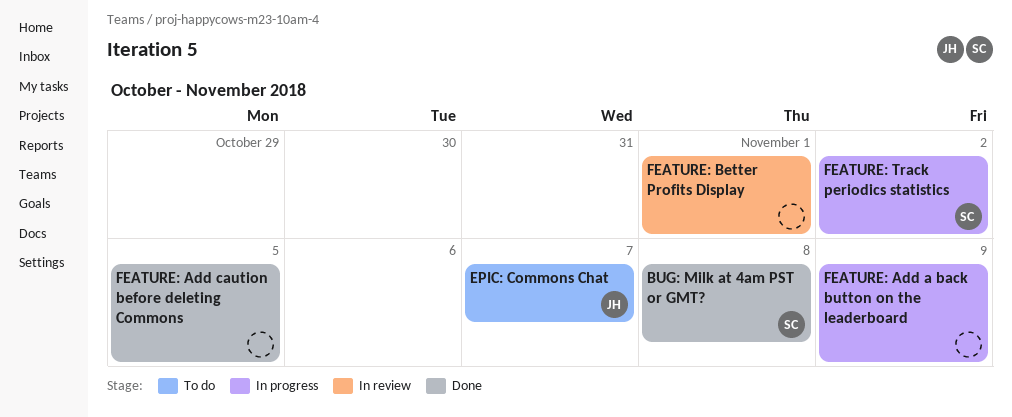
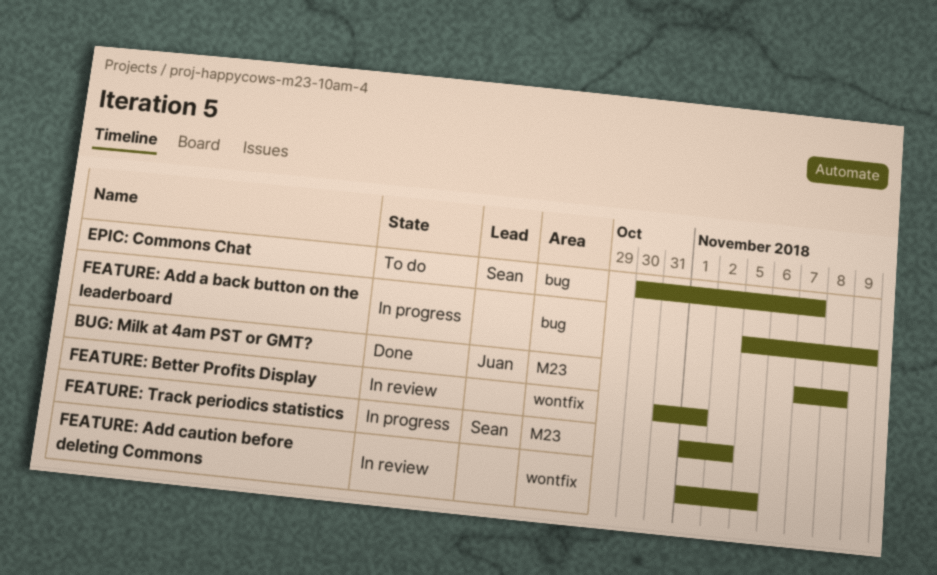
BUG: Milk at 4am PST or GMT?, owner: Sean -> Juan
EPIC: Commons Chat, owner: Juan -> Sean
FEATURE: Add caution before deleting Commons, status: Done -> In review

